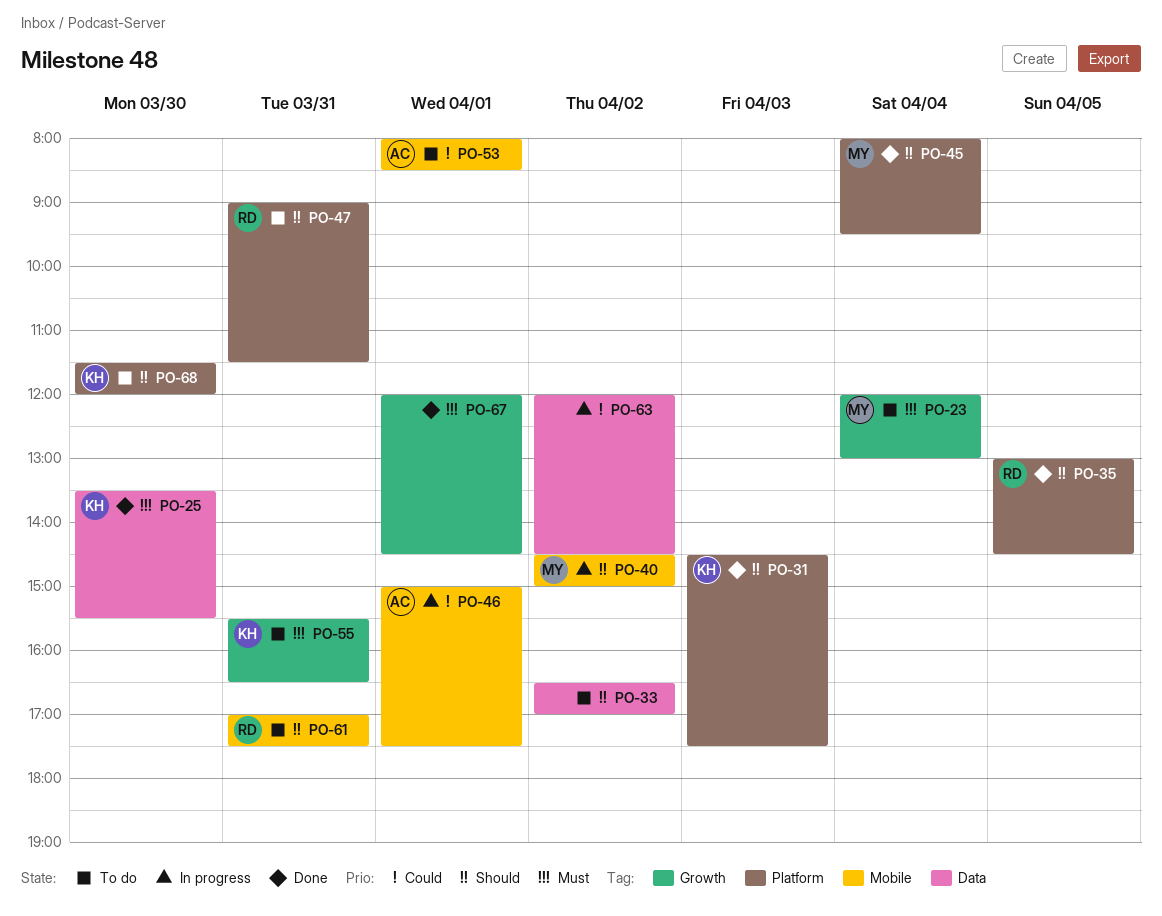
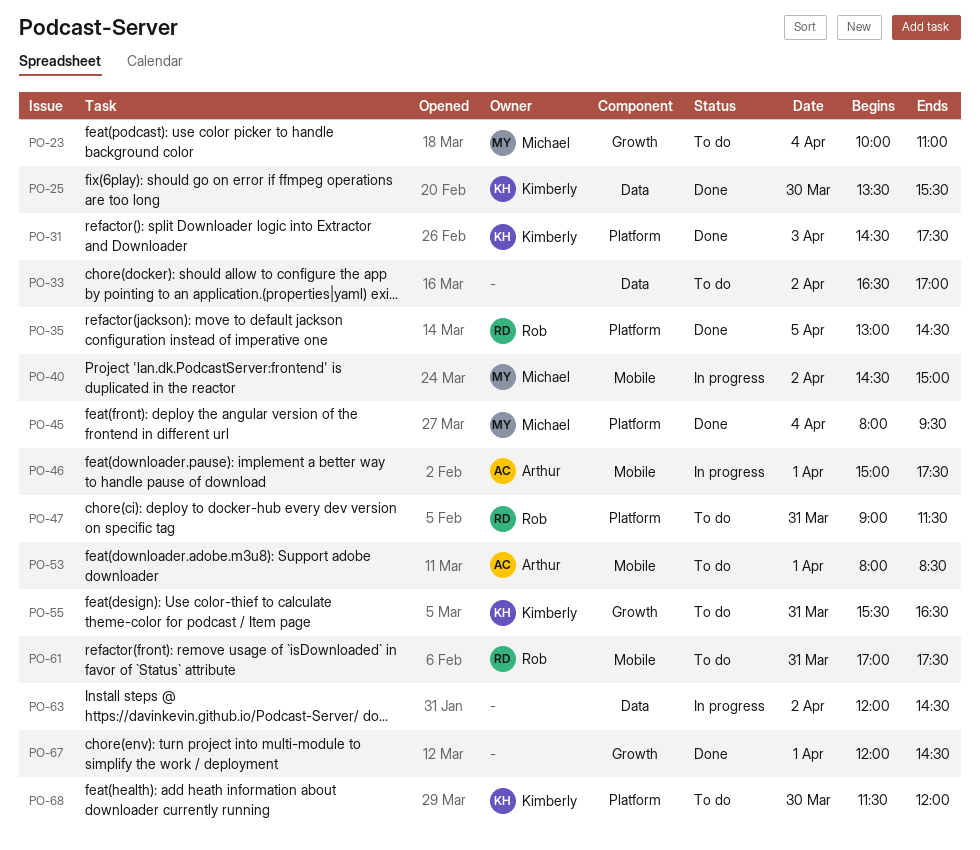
PO-23, begins: 12:00 -> 10:00
PO-23, ends: 13:00 -> 11:00

